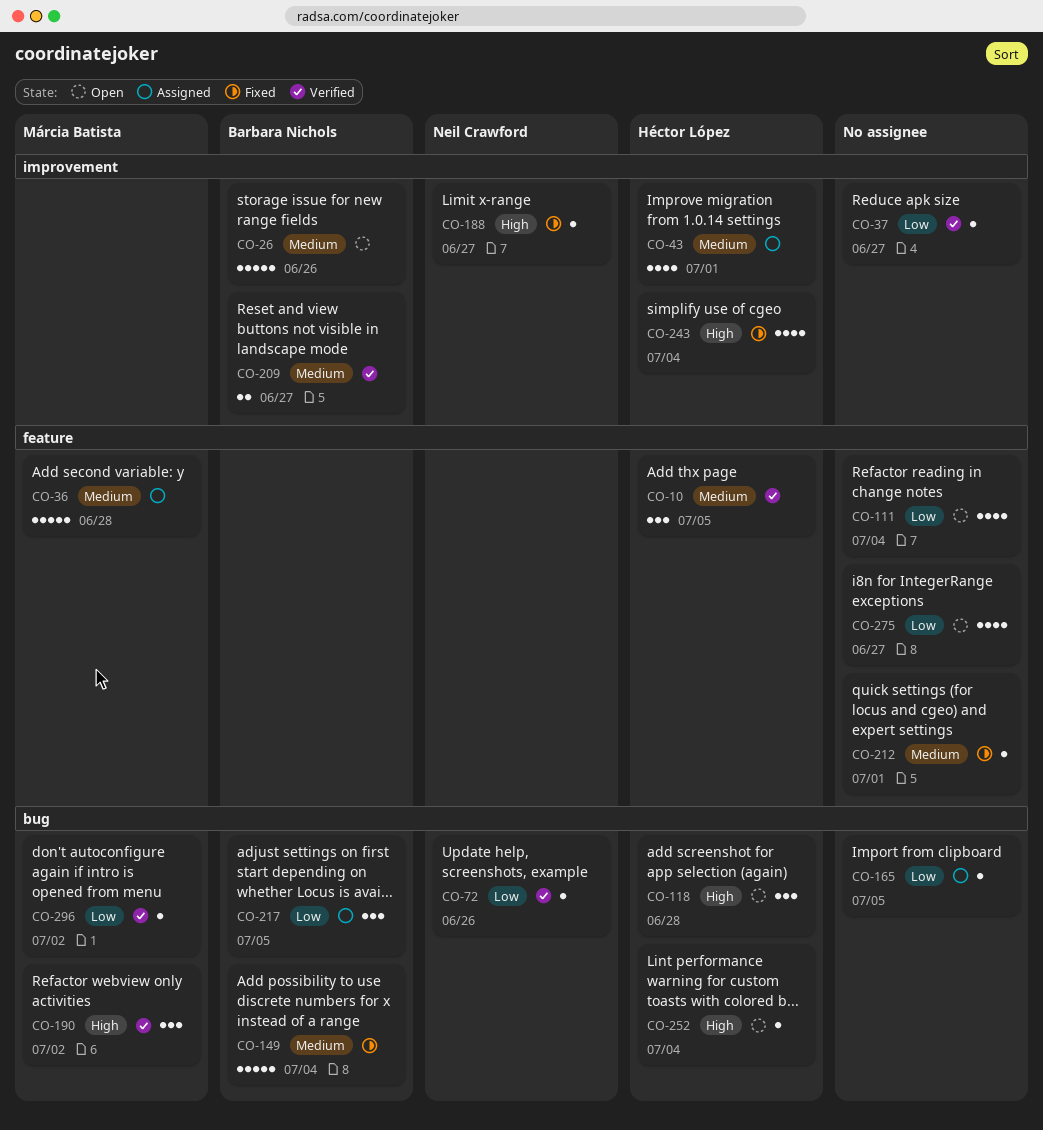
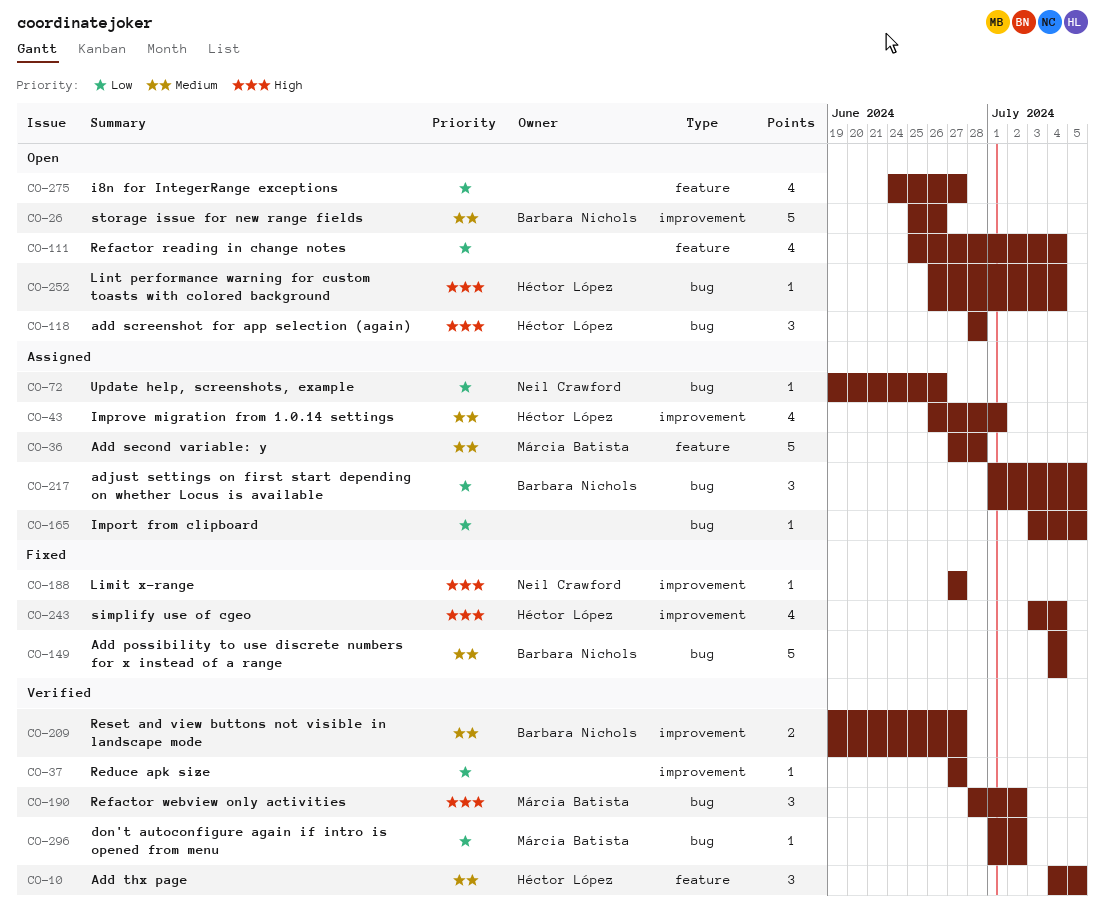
CO-72, status: Verified -> Assigned
CO-212: present -> none

